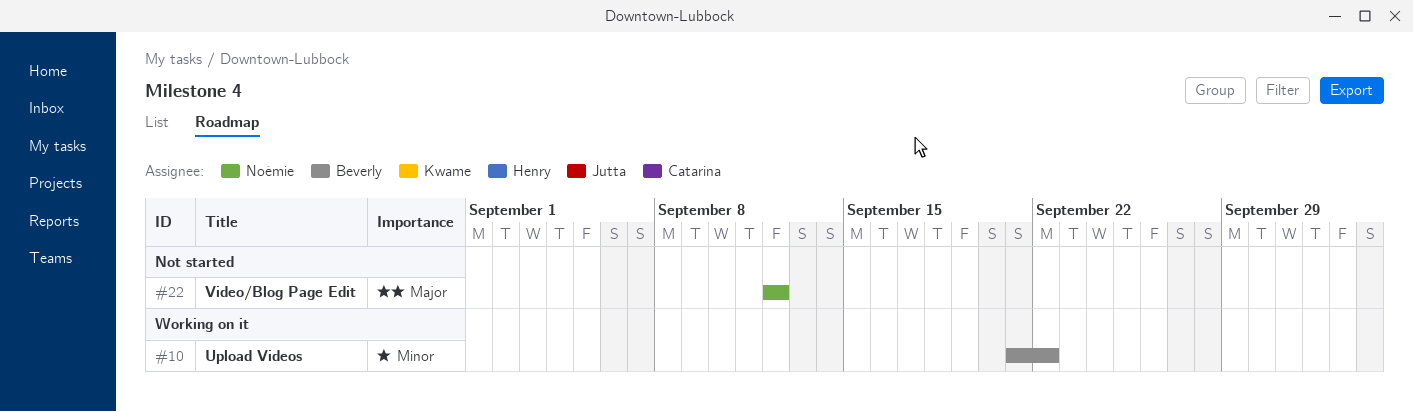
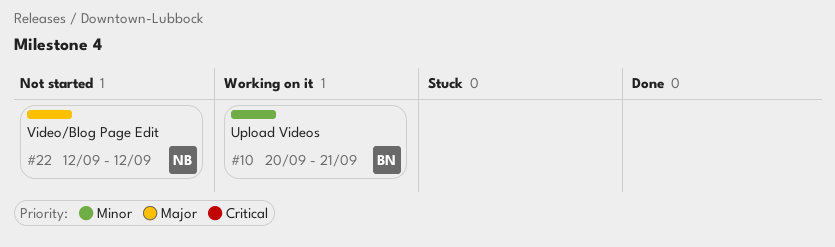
#10, start: Sep 21 -> Sep 20
#10, due: Sep 22 -> Sep 21

